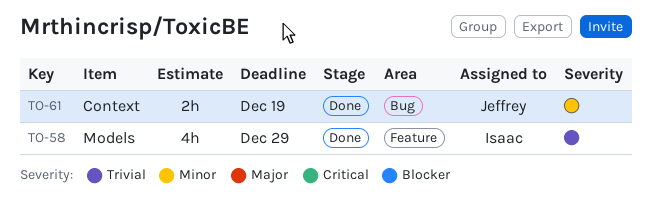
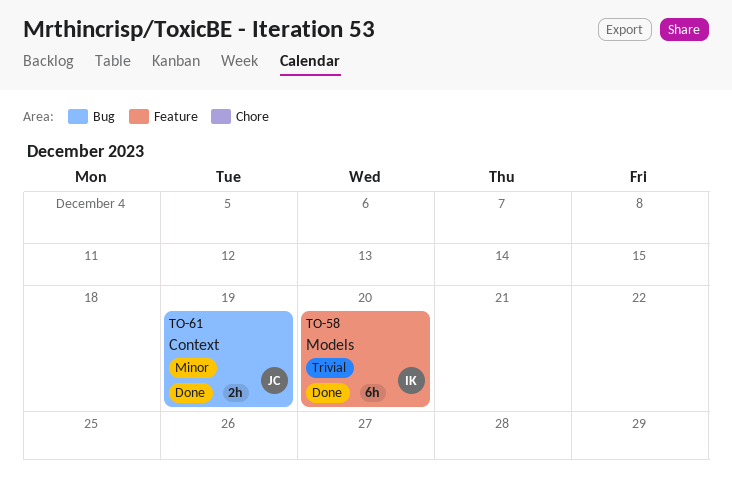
TO-58, estimate: 4h -> 6h
TO-58, due: Dec 29 -> Dec 20

